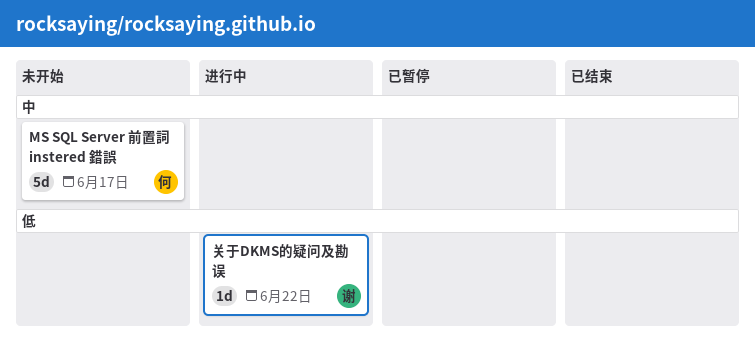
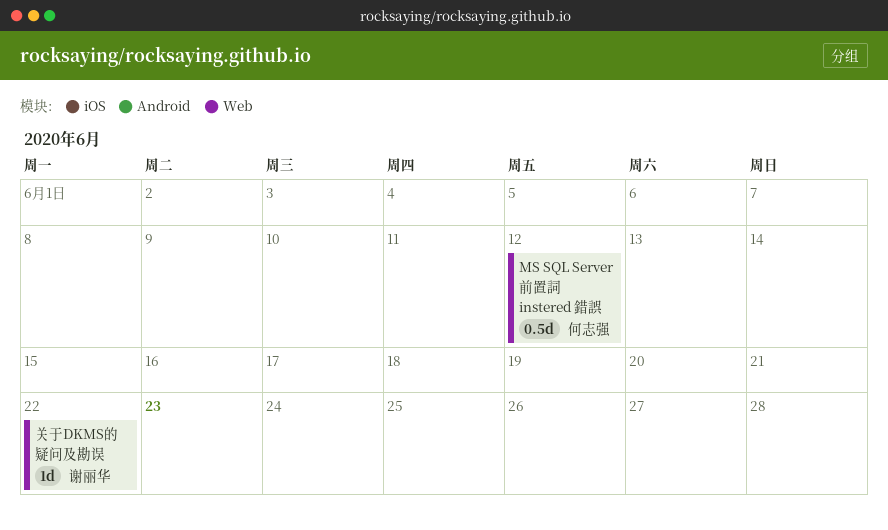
MS SQL Server 前置詞 instered 錯誤, estimate: 5d -> 0.5d
MS SQL Server 前置詞 instered 錯誤, due: Jun 17 -> Jun 12

